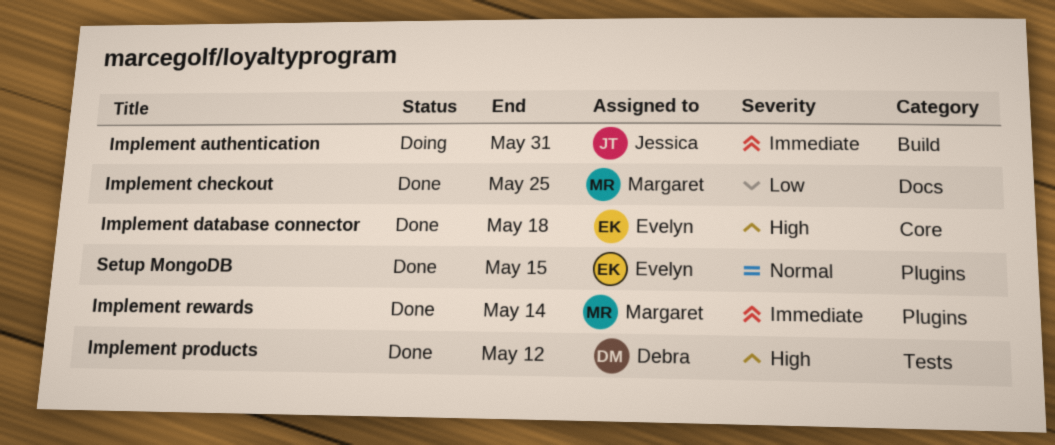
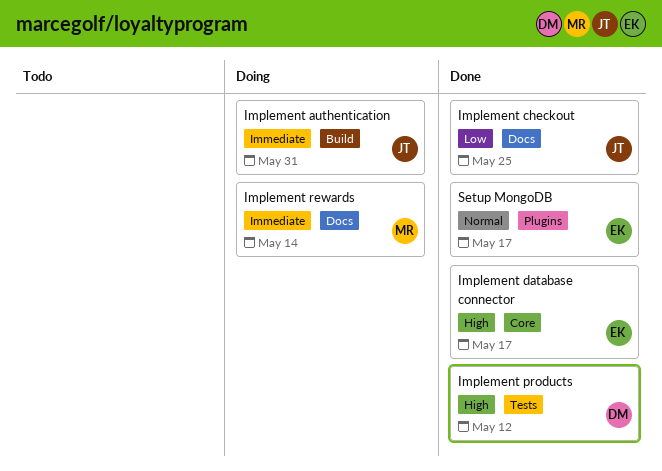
Implement checkout, owner: Margaret -> Jessica
Implement database connector, due: May 18 -> May 17
Implement rewards, status: Done -> Doing
Implement rewards, label: Plugins -> Docs
Setup MongoDB, due: May 15 -> May 17

